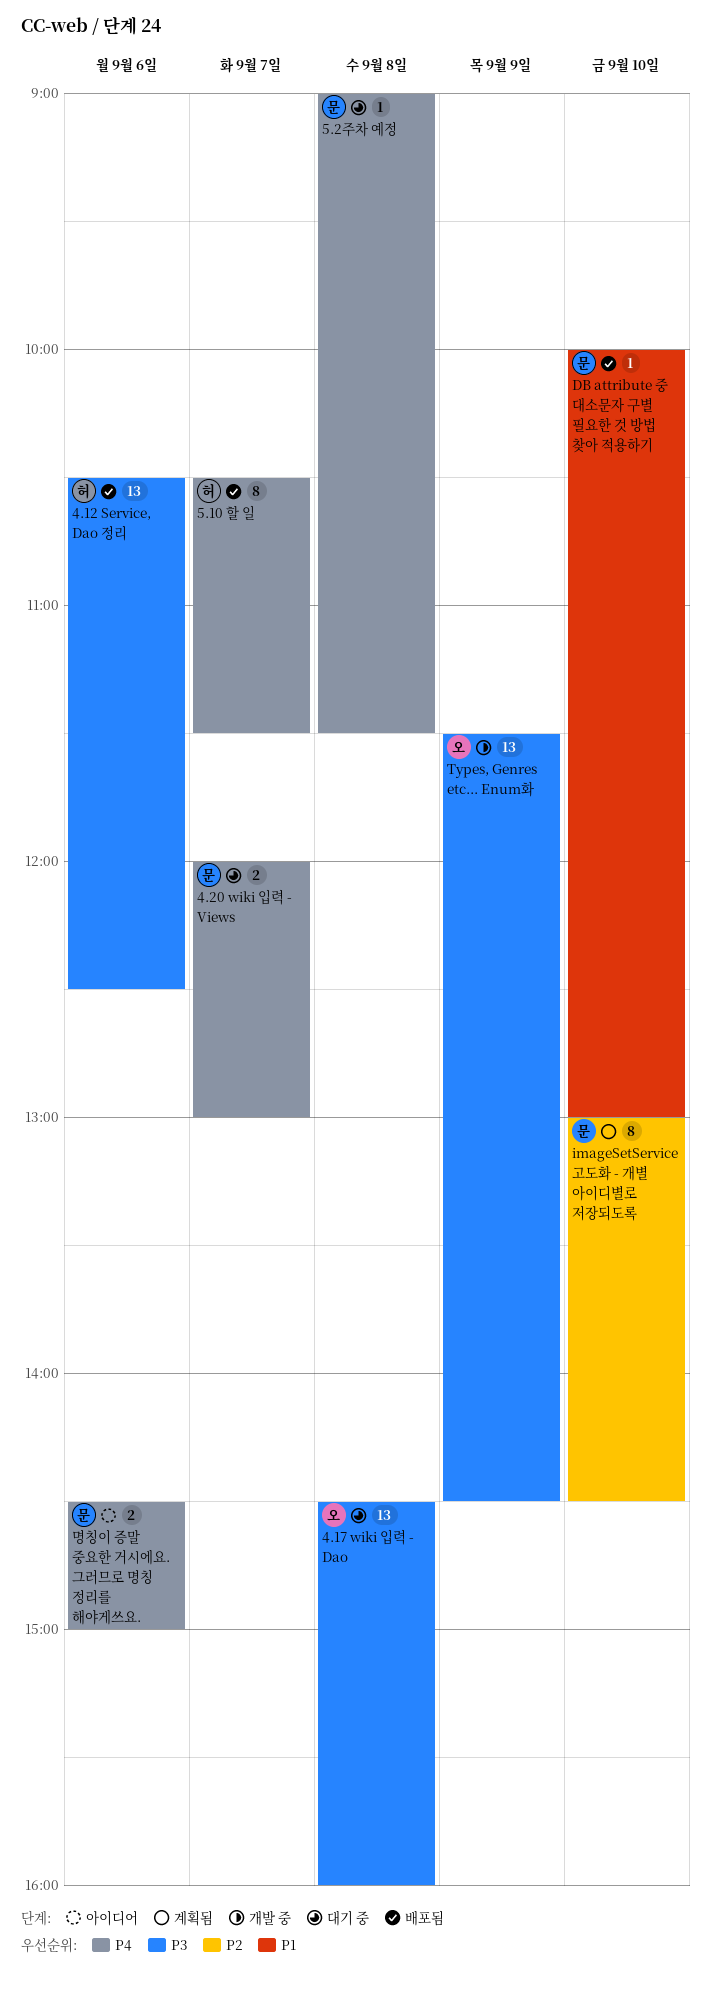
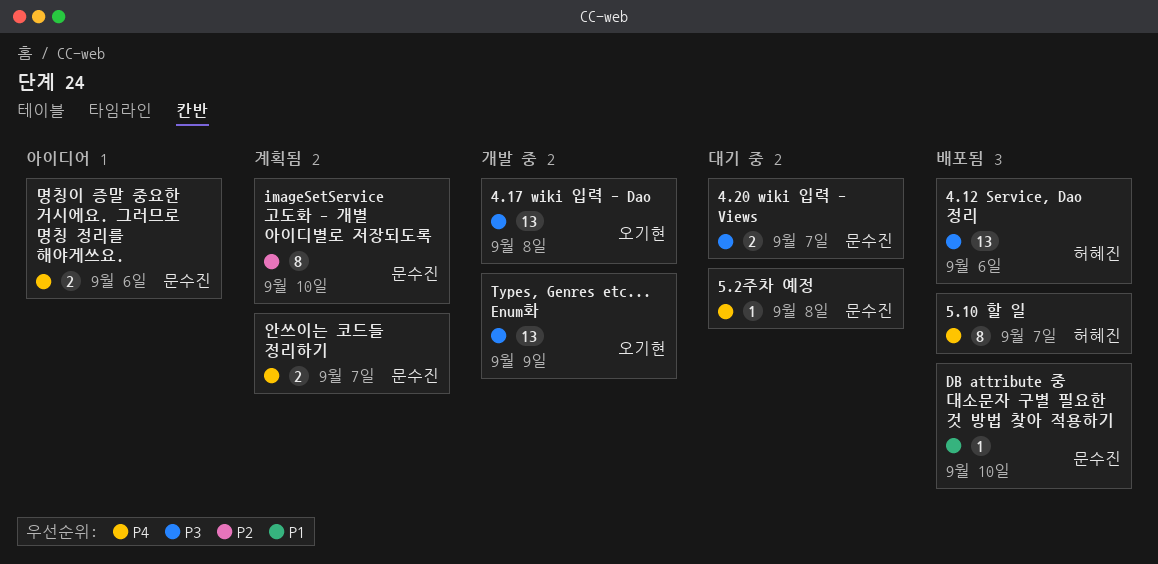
4.17 wiki 입력 - Dao, status: 대기 중 -> 개발 중
4.20 wiki 입력 - Views, priority: P4 -> P3
안쓰이는 코드들 정리하기: none -> present

